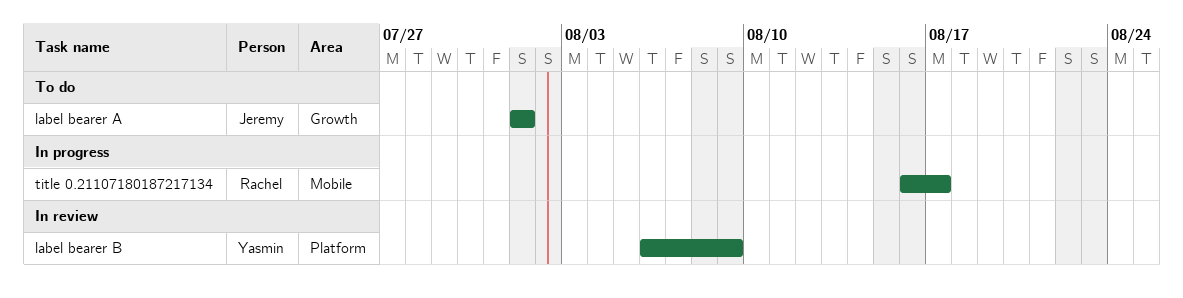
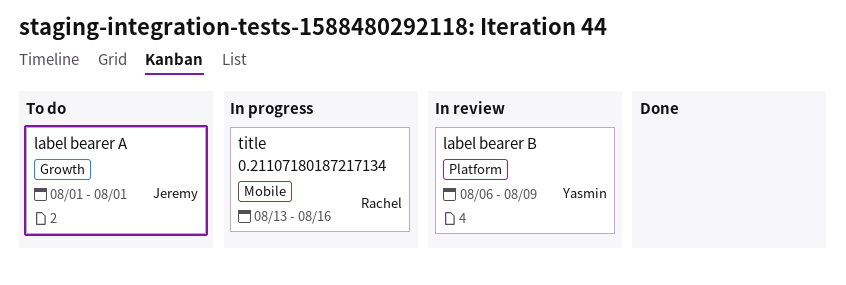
title 0.21107180187217134, start: Aug 16 -> Aug 13
title 0.21107180187217134, due: Aug 17 -> Aug 16

